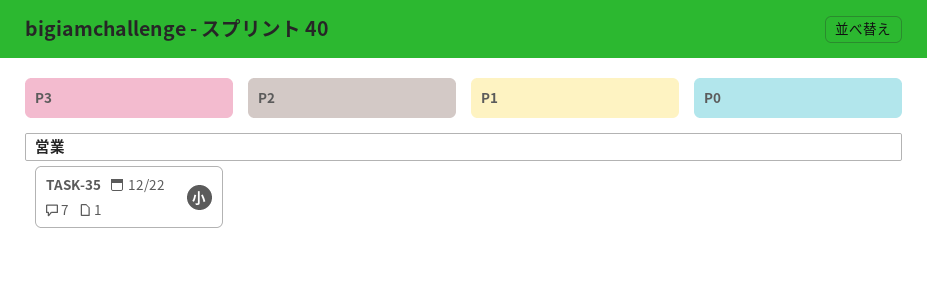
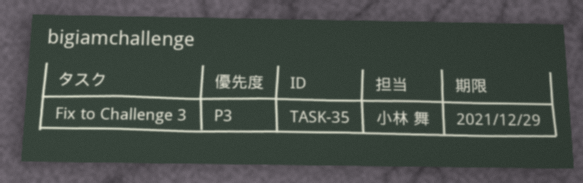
TASK-35, due: Dec 22 -> Dec 29

